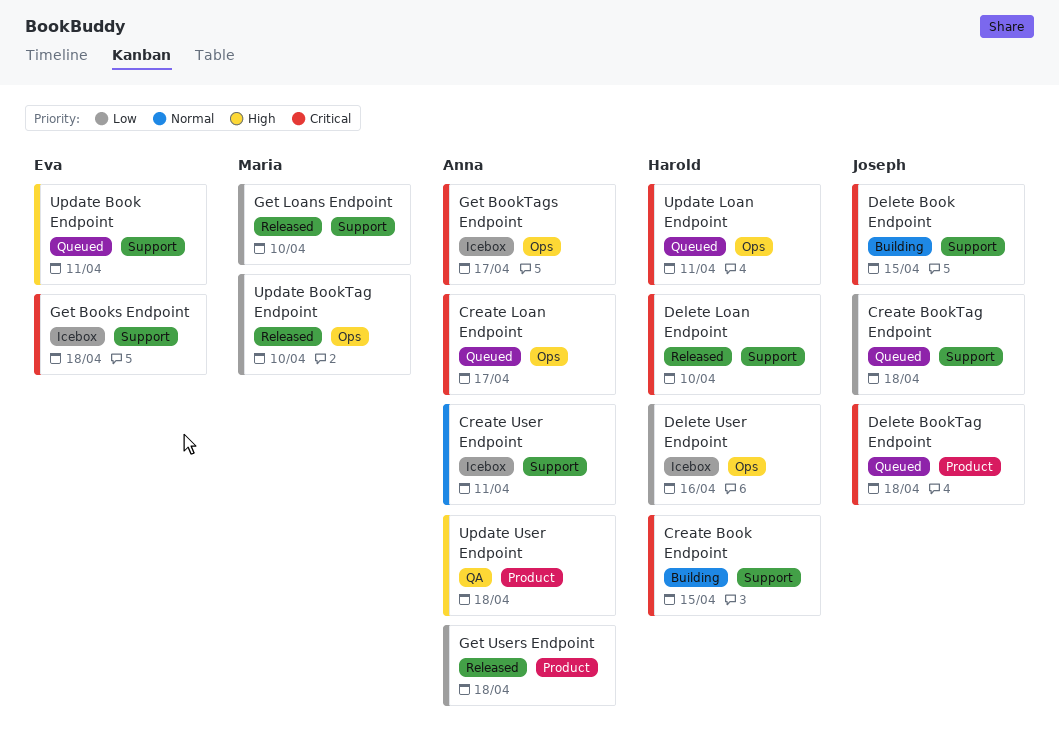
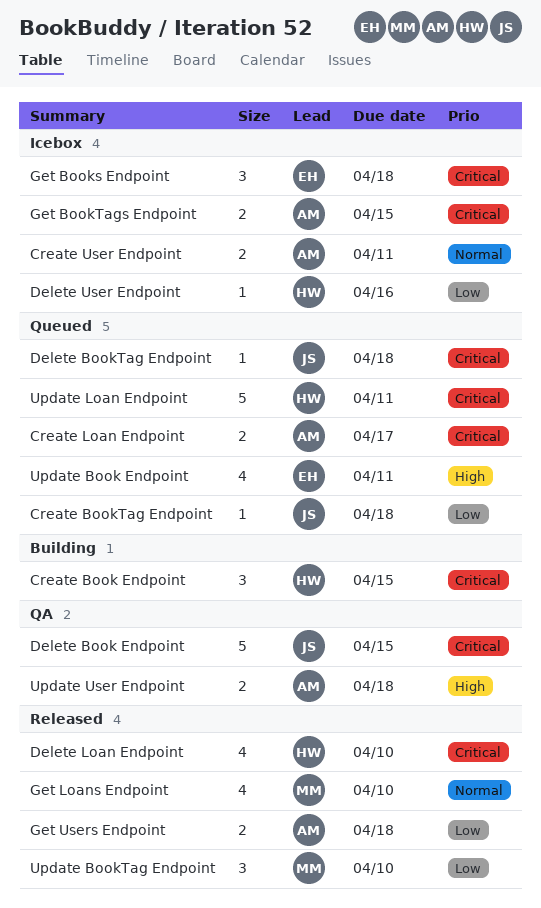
Delete Book Endpoint, status: Building -> QA
Get BookTags Endpoint, due: Apr 17 -> Apr 15
Get Loans Endpoint, priority: Low -> Normal

